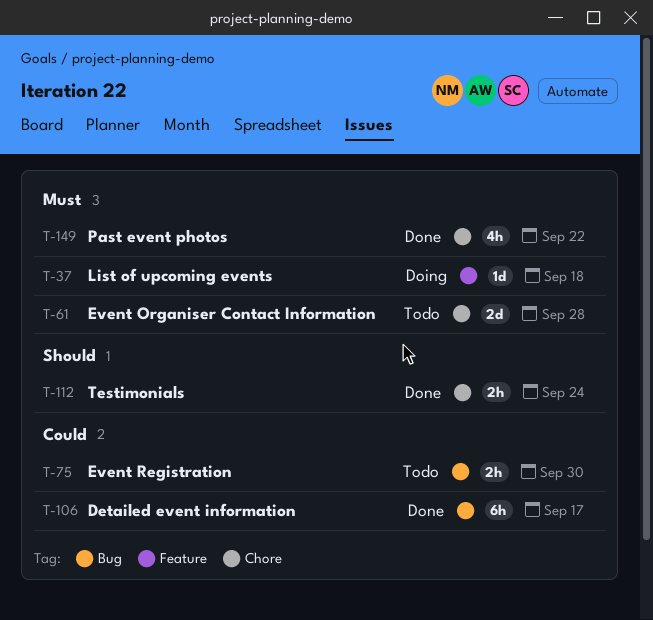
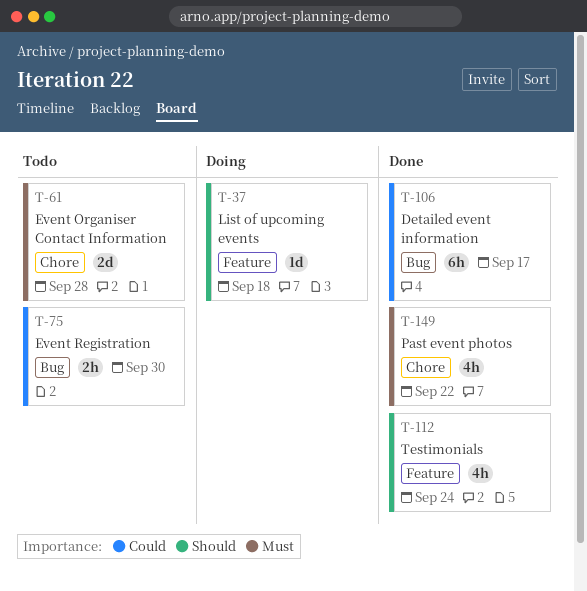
T-37, priority: Must -> Should
T-112, label: Chore -> Feature
T-112, estimate: 2h -> 4h

